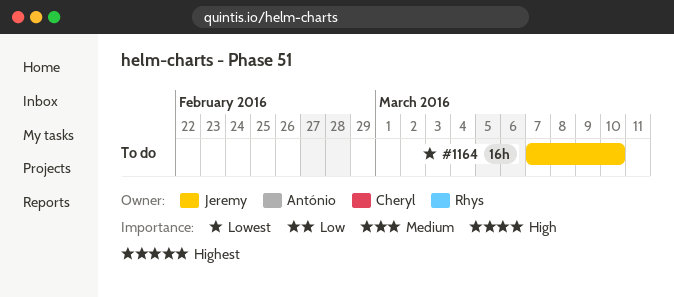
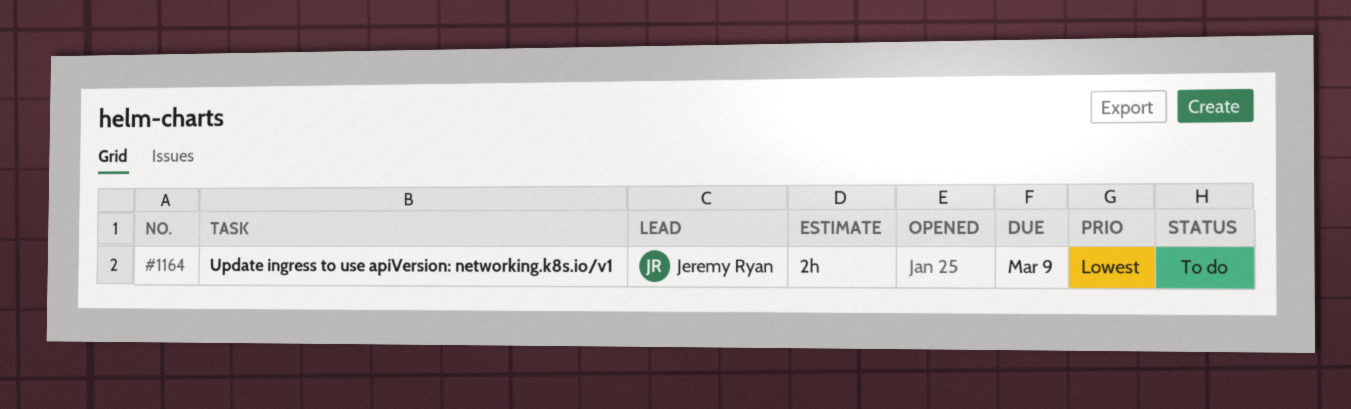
#1164, estimate: 16h -> 2h
#1164, due: Mar 10 -> Mar 9

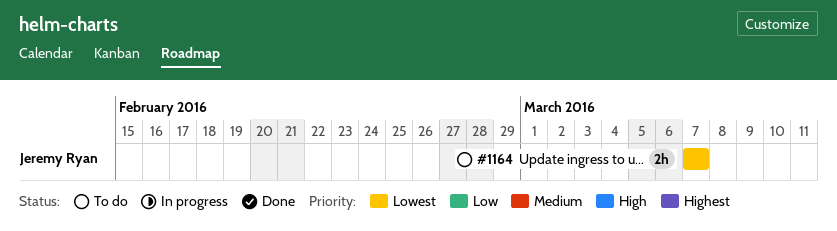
#1164, due: Mar 9 -> Mar 7

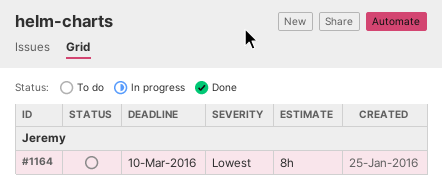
#1164, estimate: 2h -> 8h
#1164, due: Mar 7 -> Mar 10

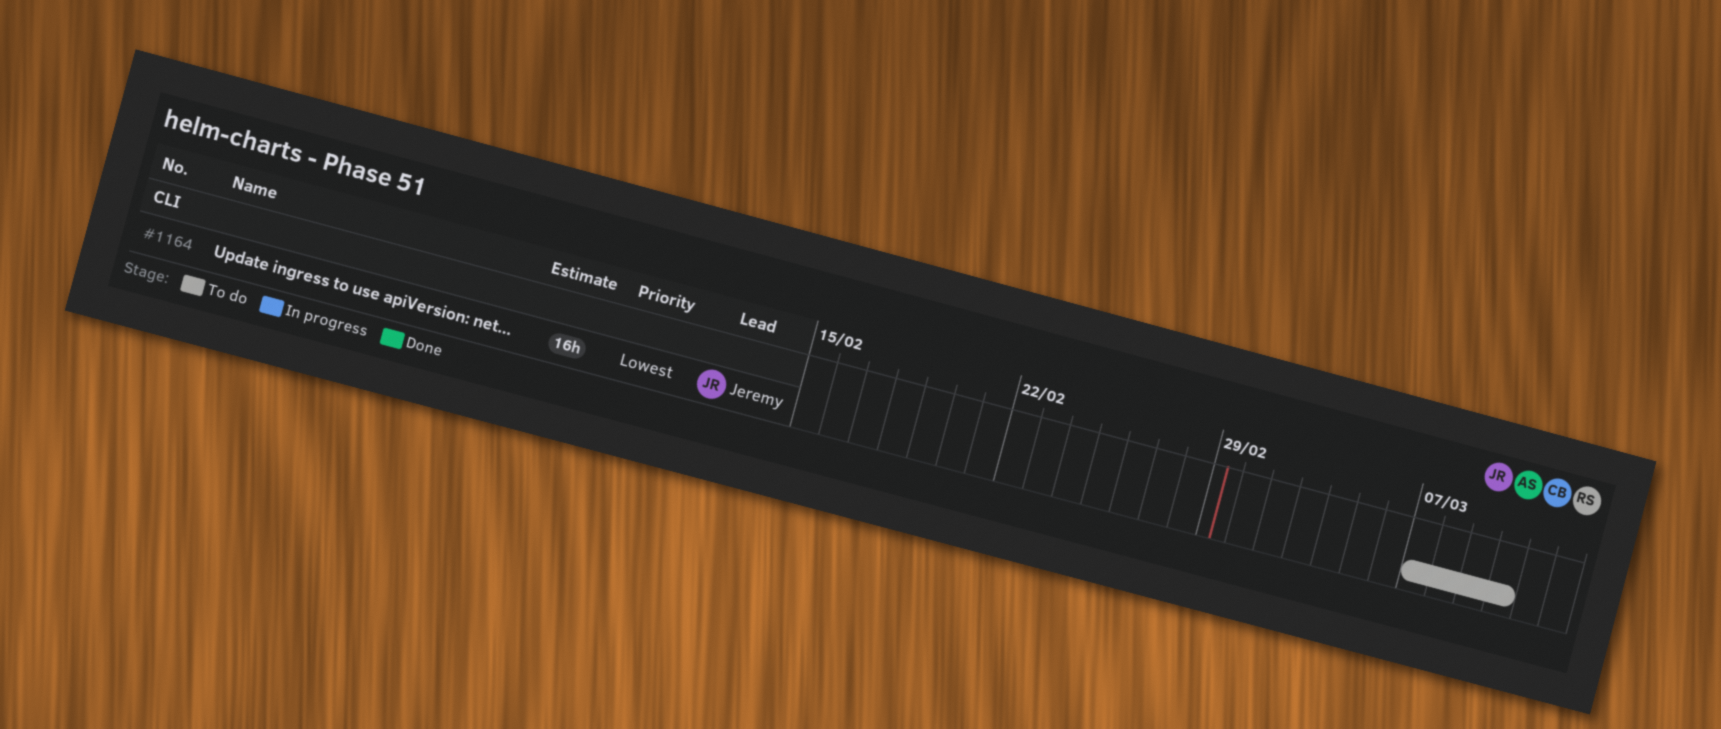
#1164, estimate: 8h -> 16h

